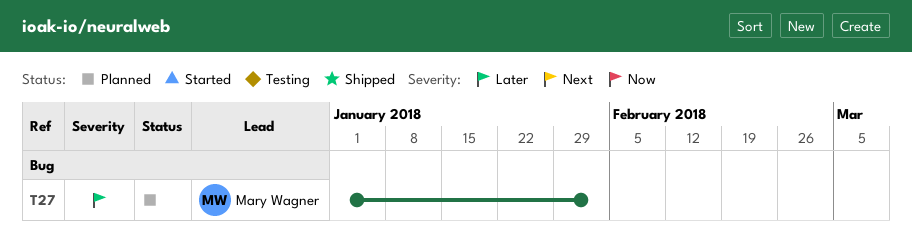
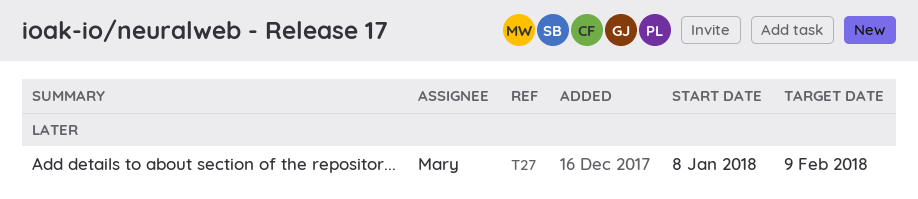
T27, start: Jan 1 -> Jan 8
T27, due: Feb 2 -> Feb 9

